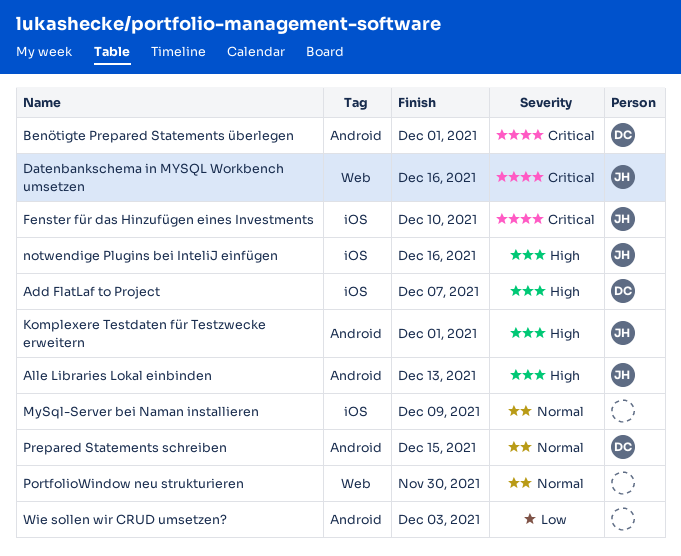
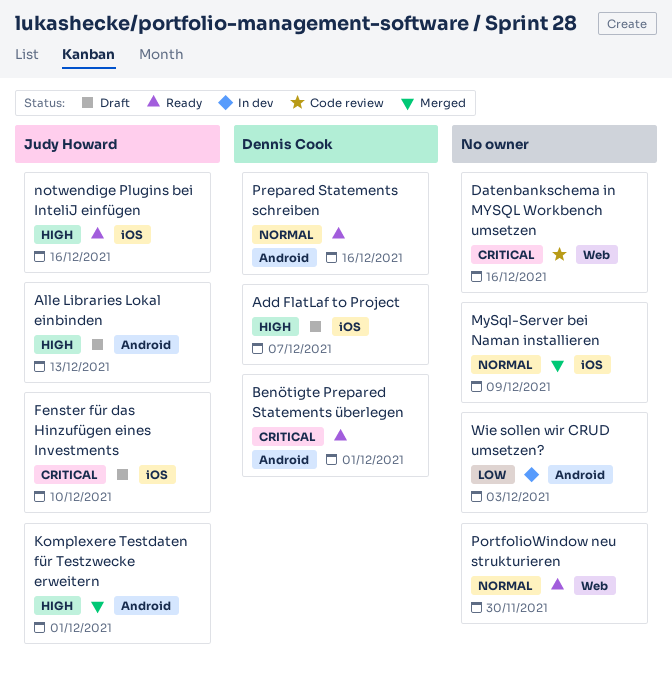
Datenbankschema in MYSQL Workbench umsetzen, owner: Judy Howard -> none
Prepared Statements schreiben, due: Dec 15 -> Dec 16

